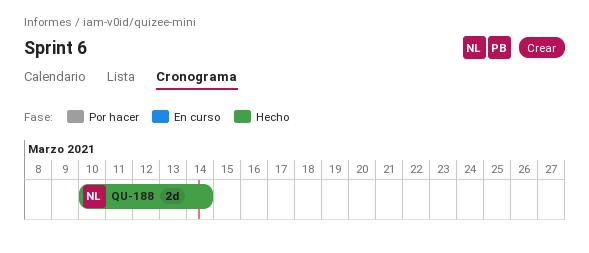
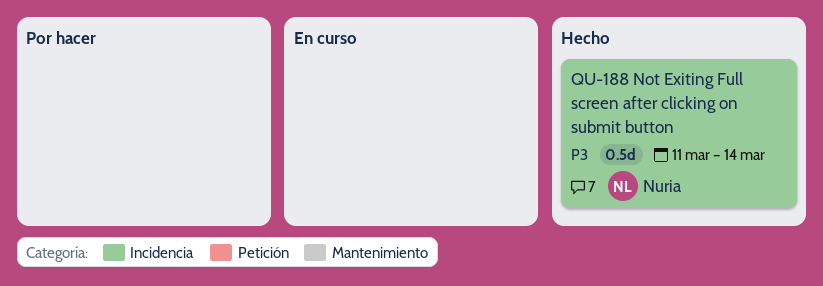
QU-188, estimate: 2d -> 0.5d
QU-188, start: Mar 10 -> Mar 11

